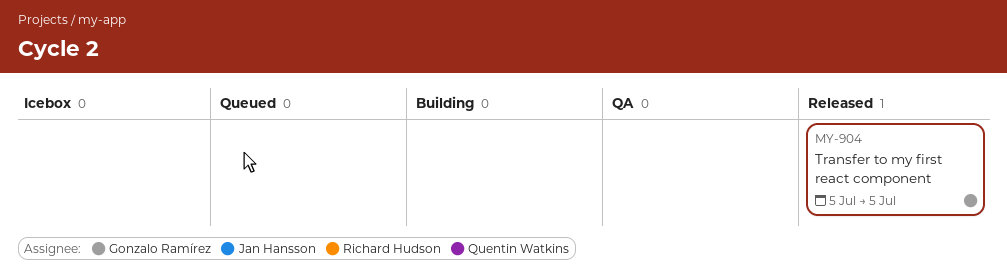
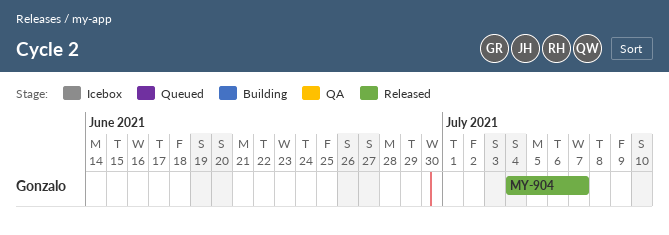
MY-904, start: Jul 5 -> Jul 4
MY-904, due: Jul 5 -> Jul 7

